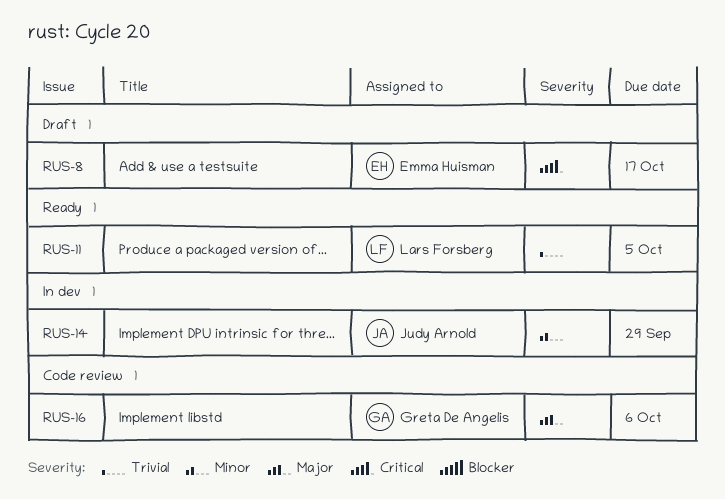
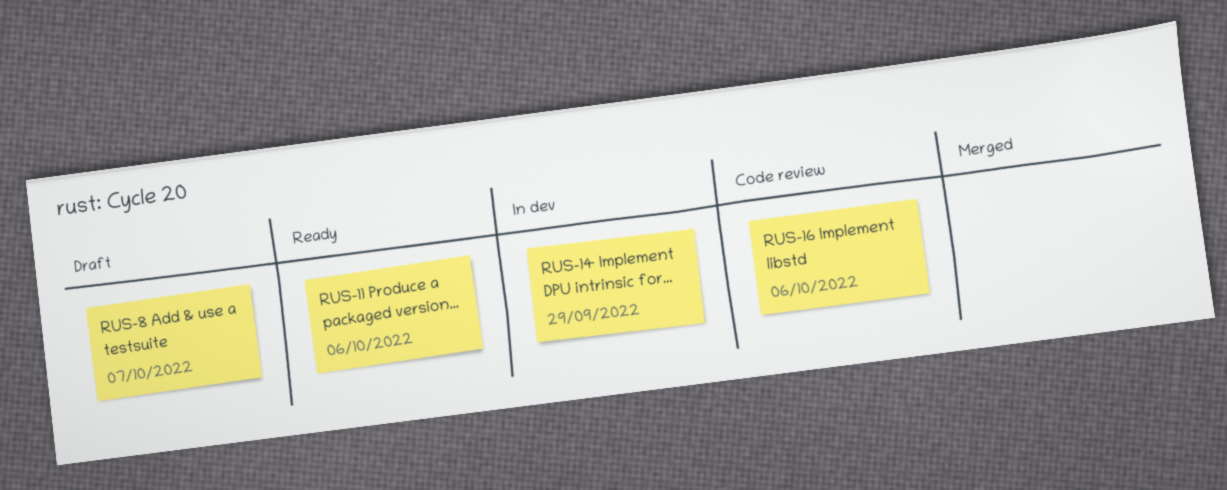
RUS-8, due: Oct 17 -> Oct 7
RUS-11, due: Oct 5 -> Oct 6

